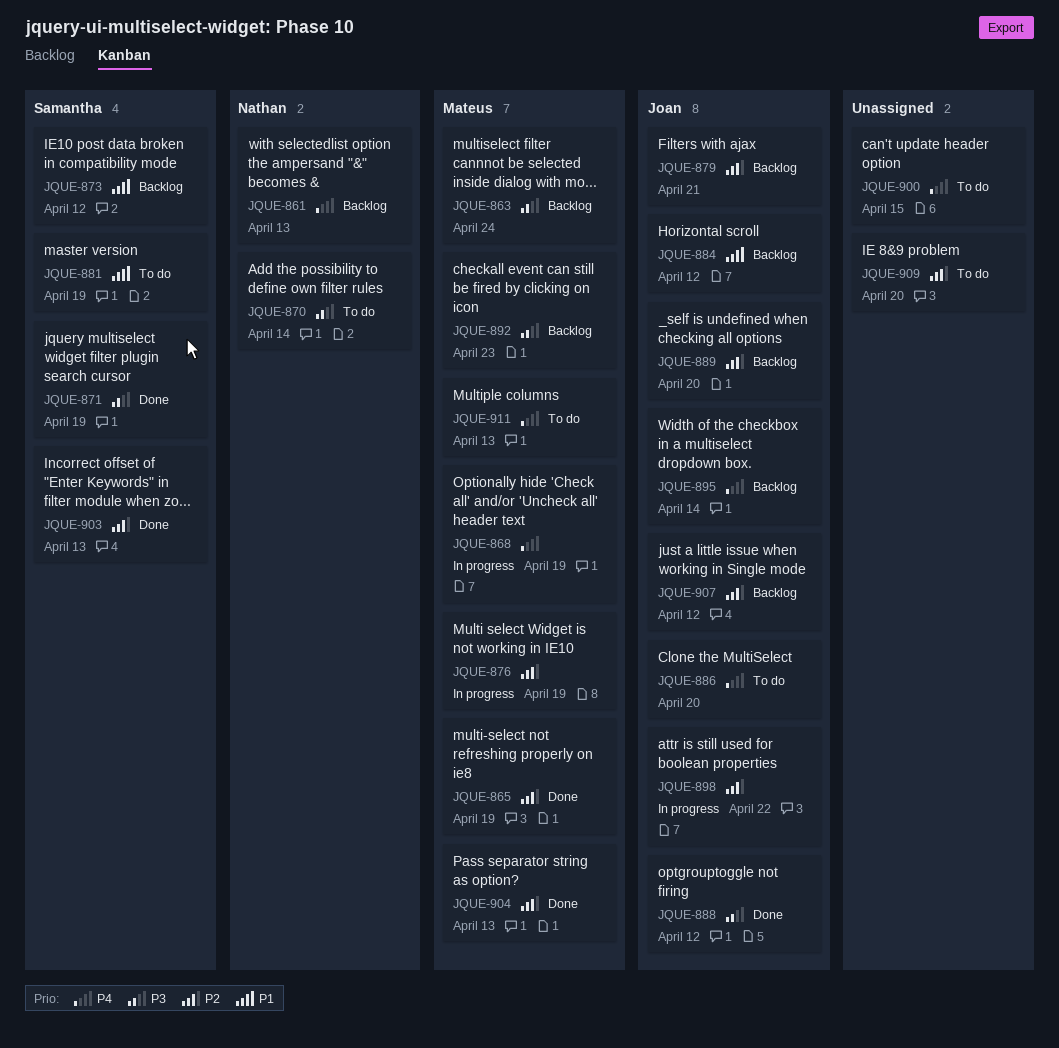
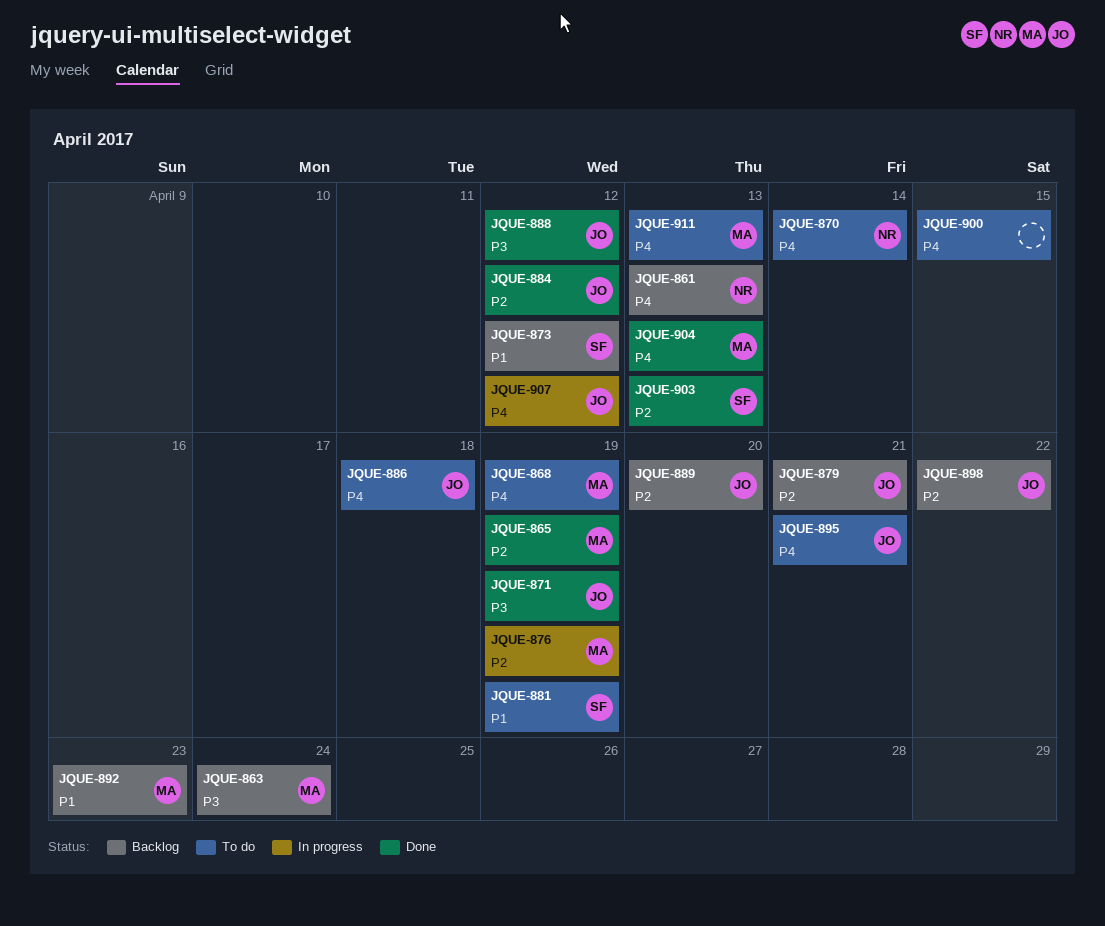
JQUE-868, status: In progress -> To do
JQUE-870, priority: P3 -> P4
JQUE-871, owner: Samantha -> Joan
JQUE-884, status: Backlog -> Done
JQUE-884, priority: P1 -> P2
JQUE-886, due: Apr 20 -> Apr 18
JQUE-892, priority: P3 -> P1
JQUE-895, status: Backlog -> To do
JQUE-895, due: Apr 14 -> Apr 21
JQUE-898, status: In progress -> Backlog
JQUE-904, priority: P2 -> P4
JQUE-907, status: Backlog -> In progress
JQUE-907, priority: P2 -> P4
JQUE-909: present -> none

